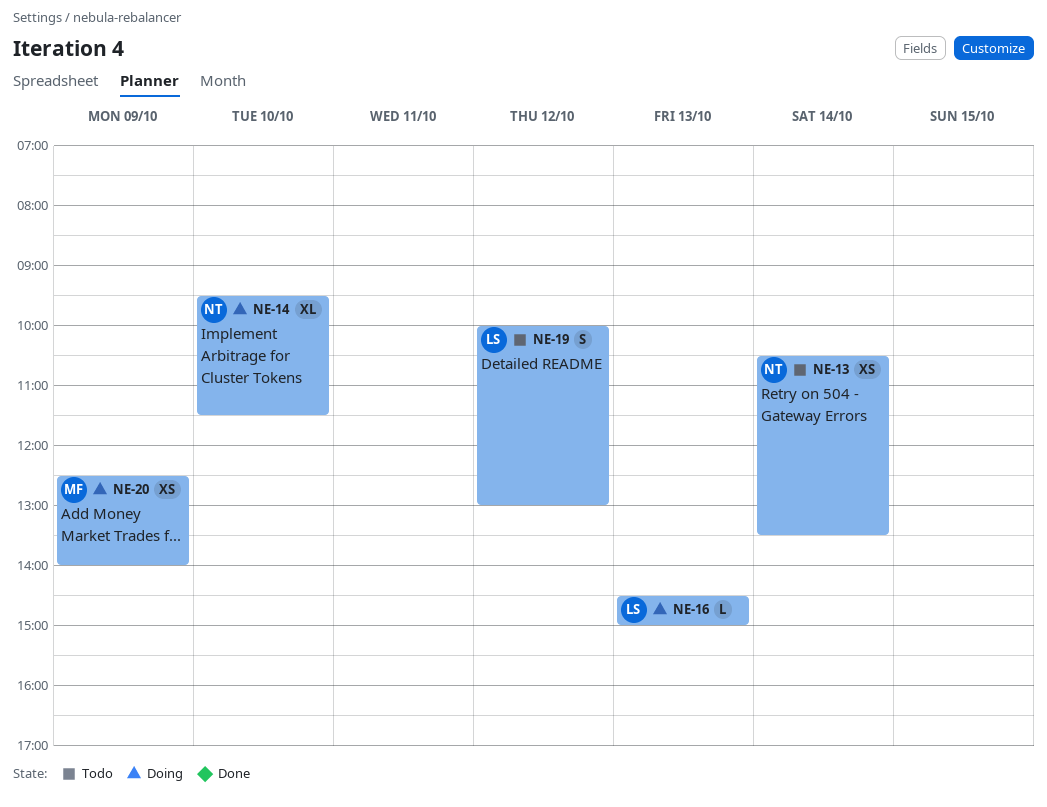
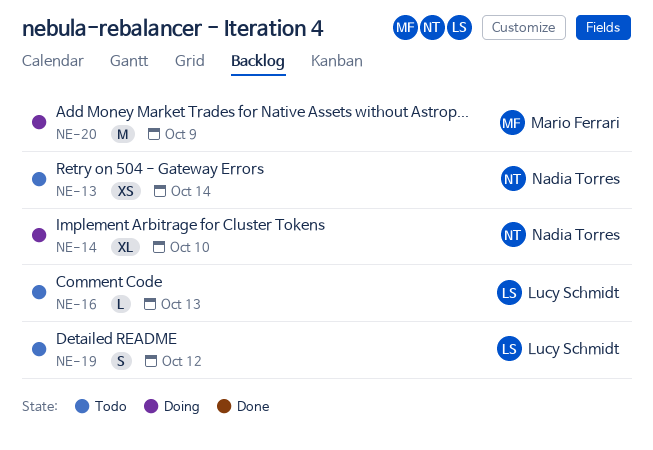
NE-16, status: Doing -> Todo
NE-20, estimate: XS -> M

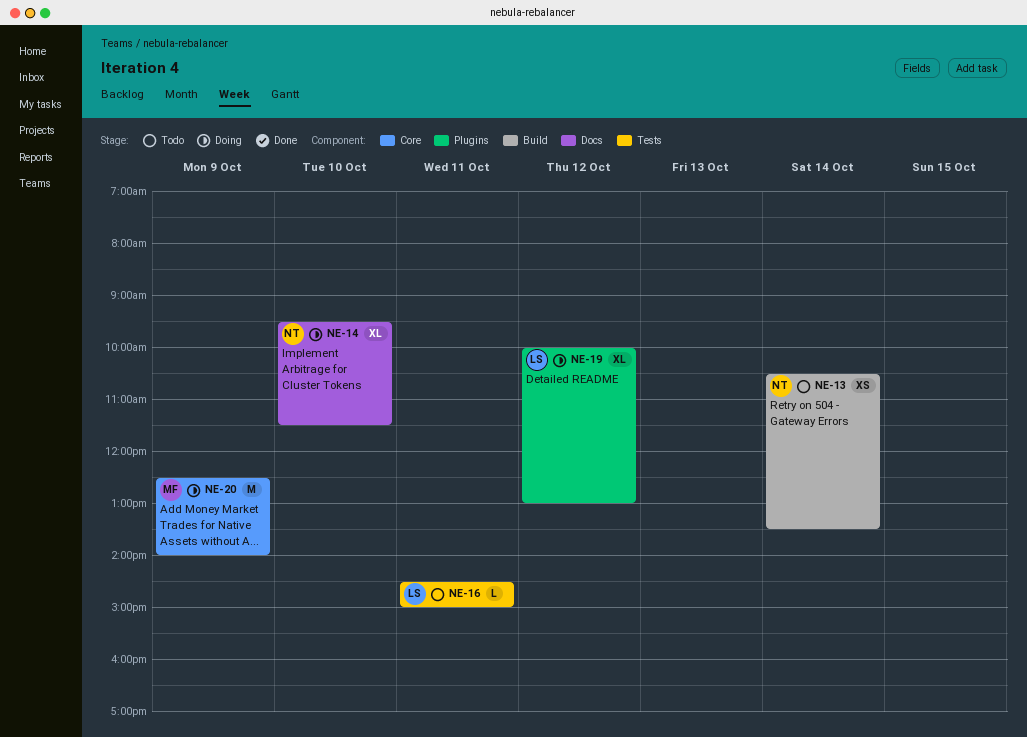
NE-16, day: Oct 13 -> Oct 11
NE-19, status: Todo -> Doing
NE-19, estimate: S -> XL

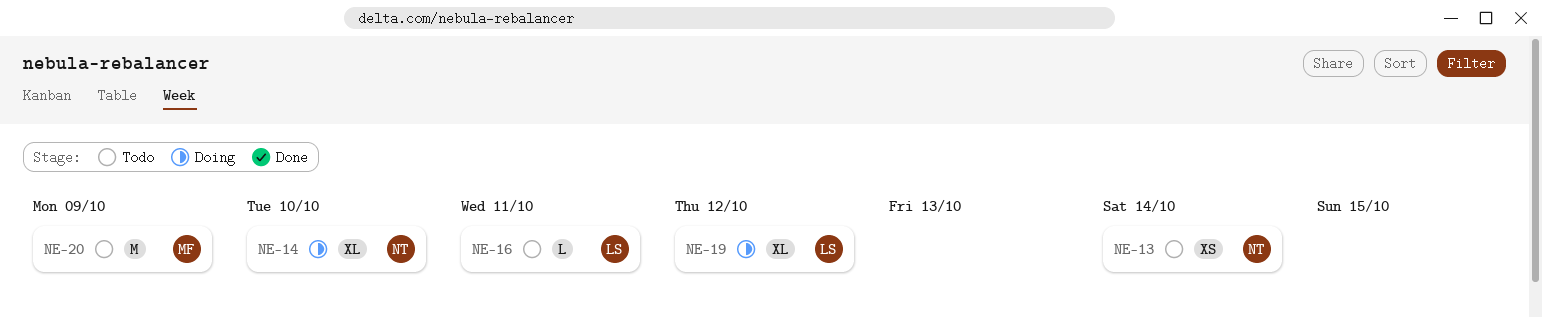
NE-20, status: Doing -> Todo

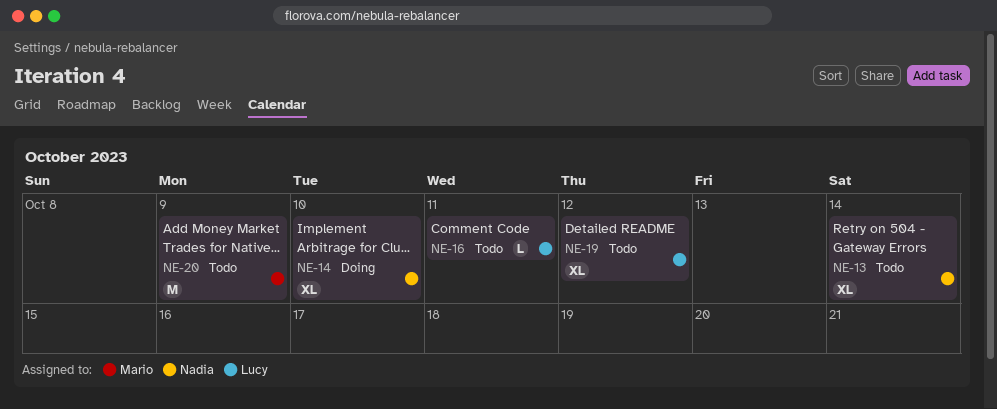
NE-13, estimate: XS -> XL
NE-19, status: Doing -> Todo

